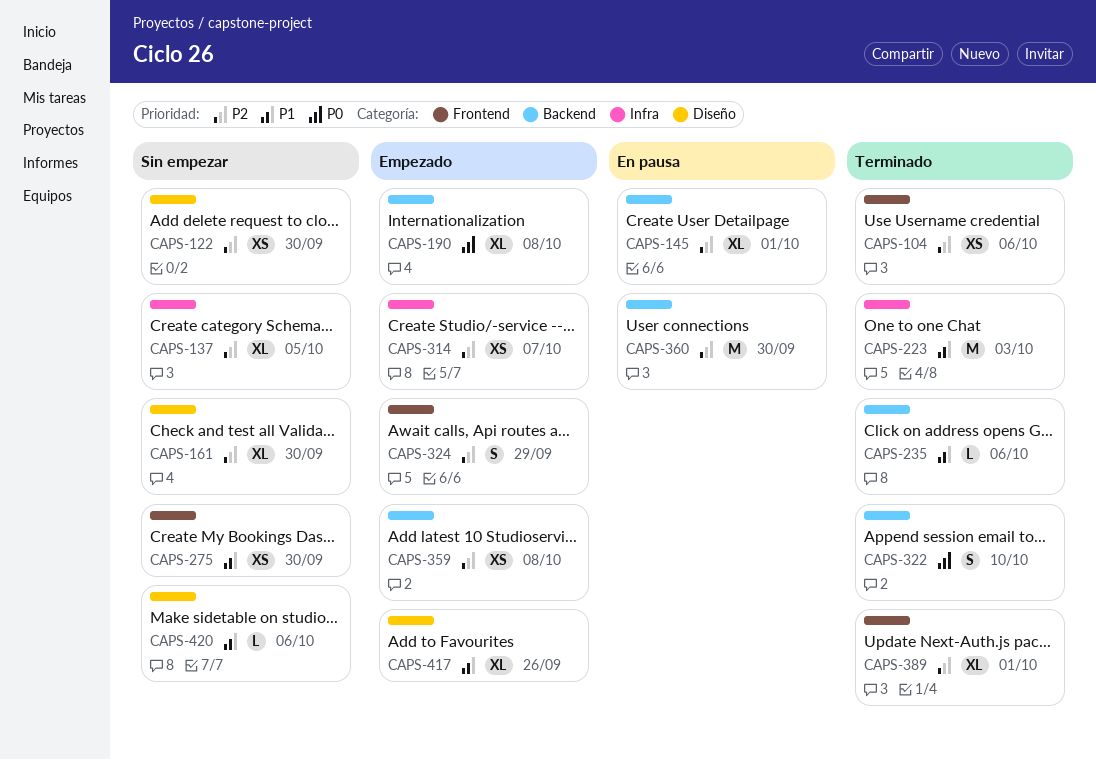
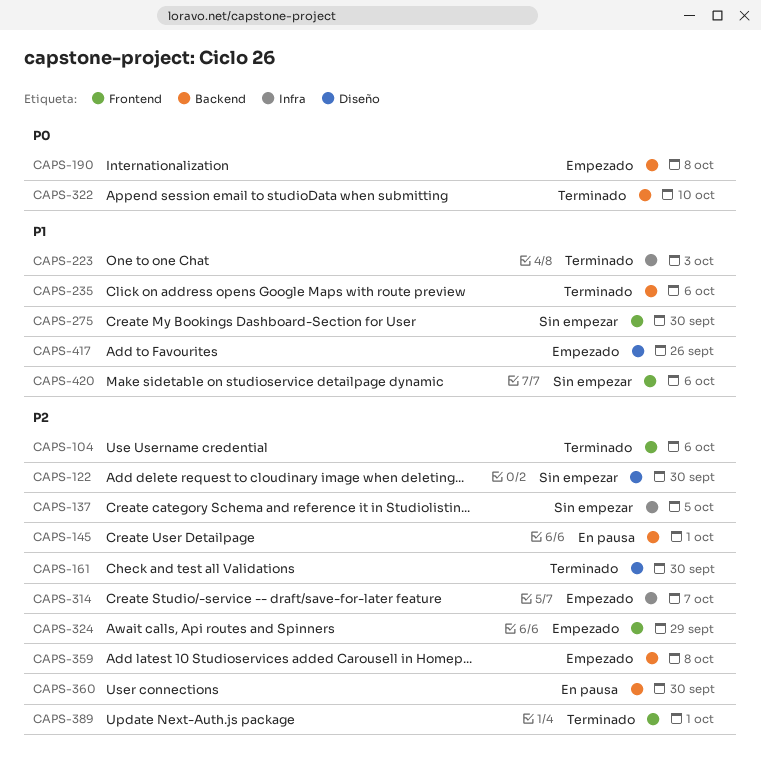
CAPS-161, status: Sin empezar -> Terminado
CAPS-420, label: Diseño -> Frontend

